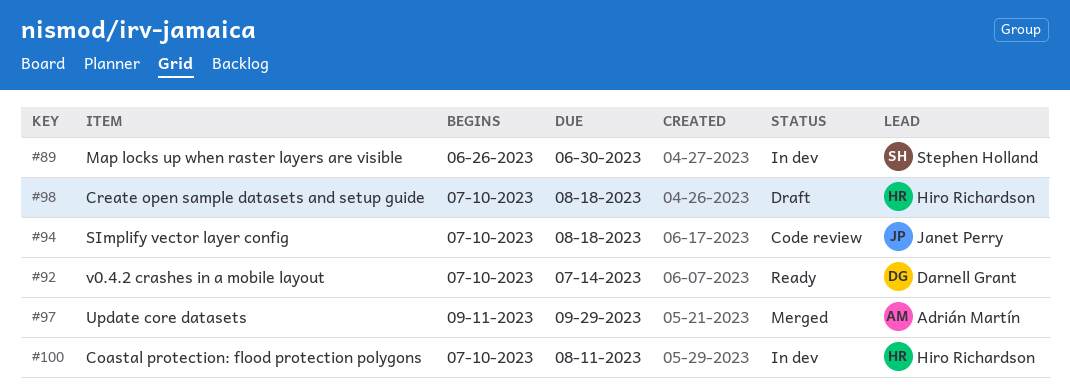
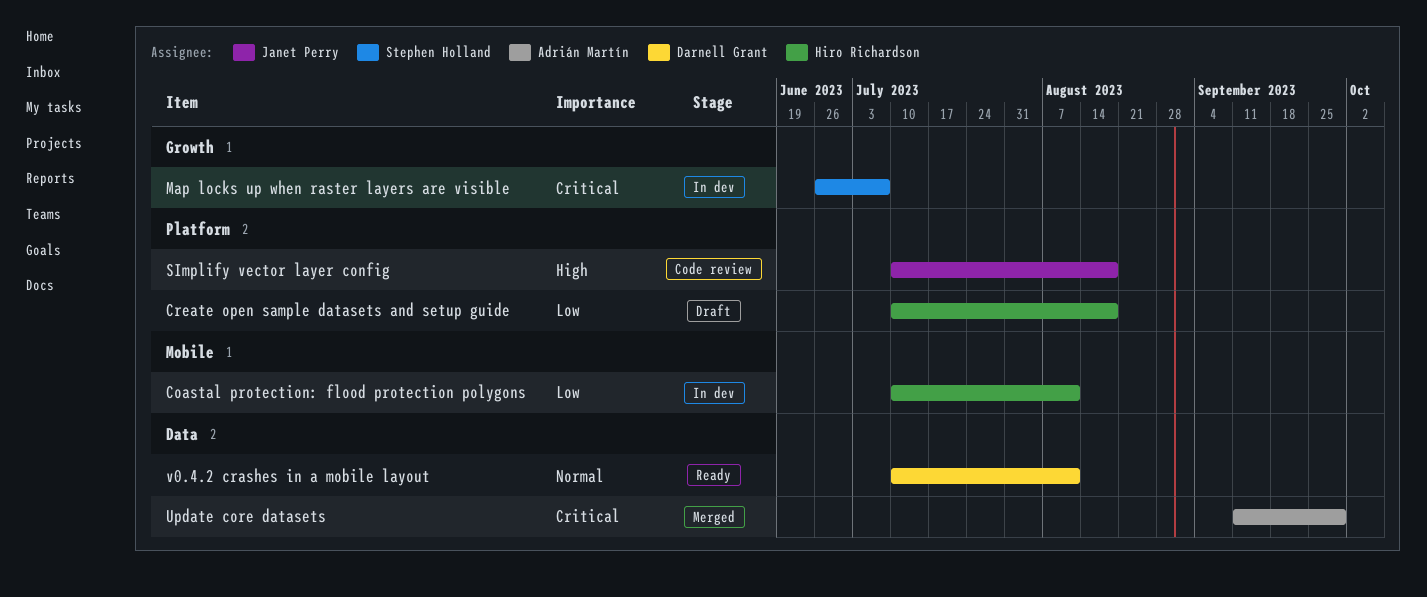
Map locks up when raster layers are visible, due: Jun 30 -> Jul 7
v0.4.2 crashes in a mobile layout, due: Jul 14 -> Aug 11

